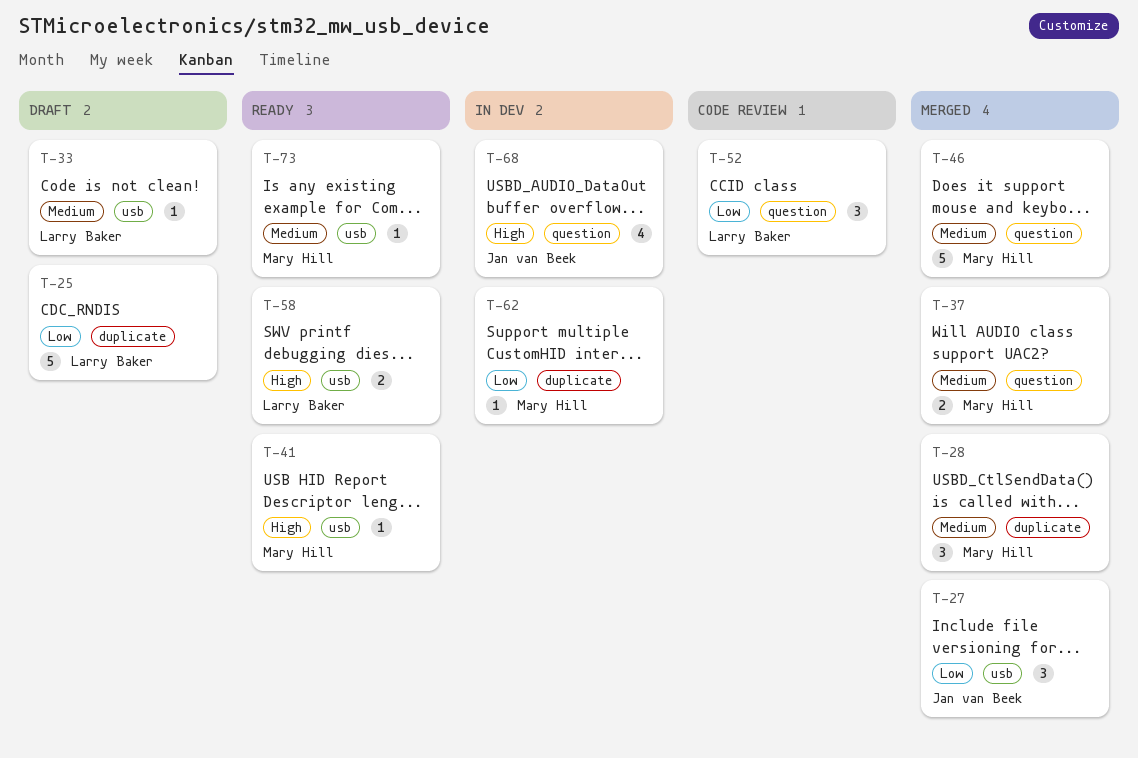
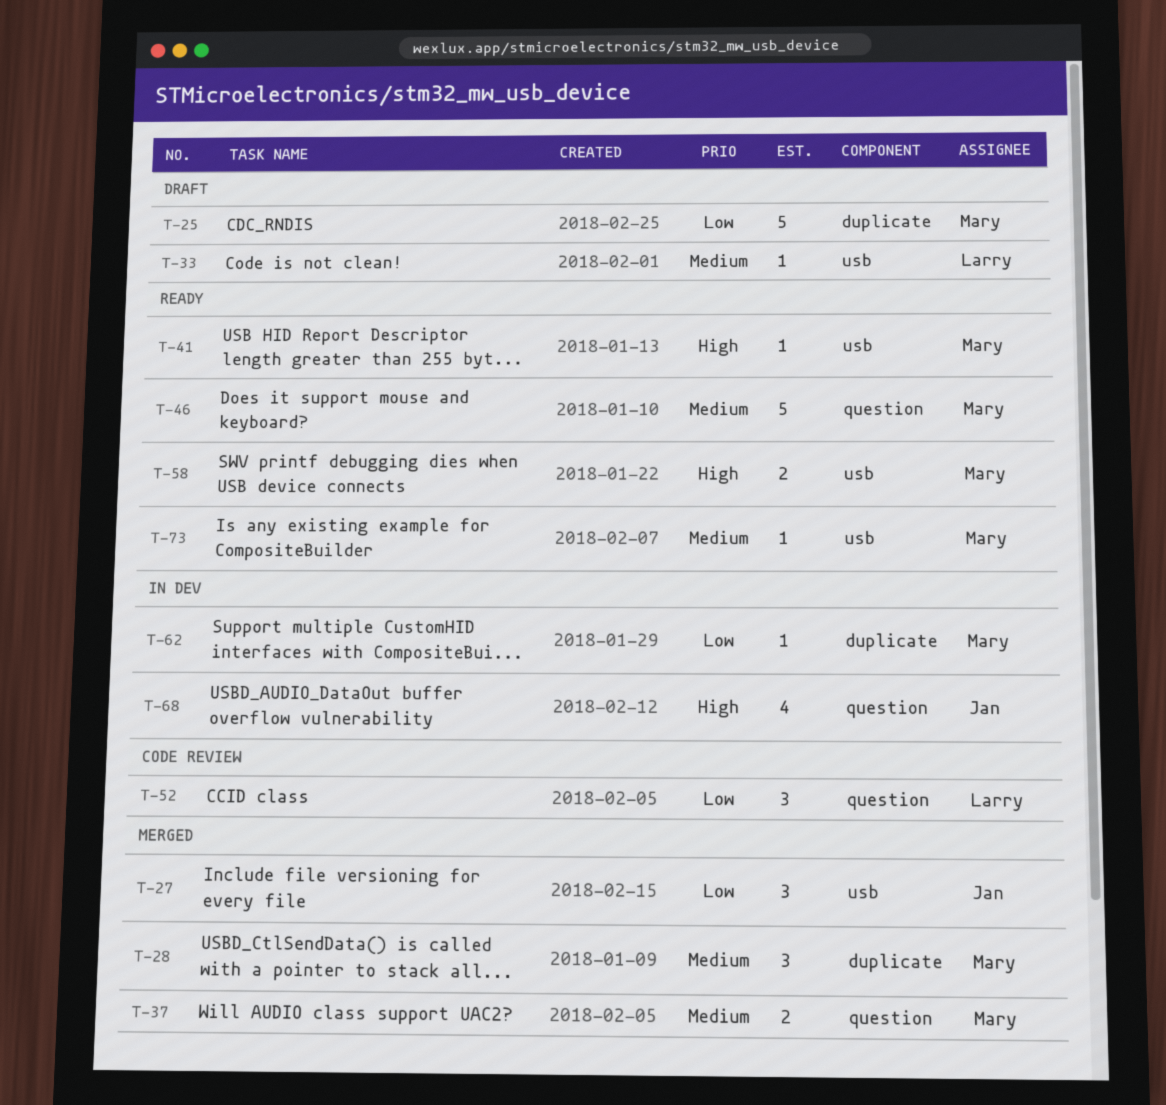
T-25, owner: Larry Baker -> Mary Hill
T-46, status: Merged -> Ready
T-58, owner: Larry Baker -> Mary Hill

